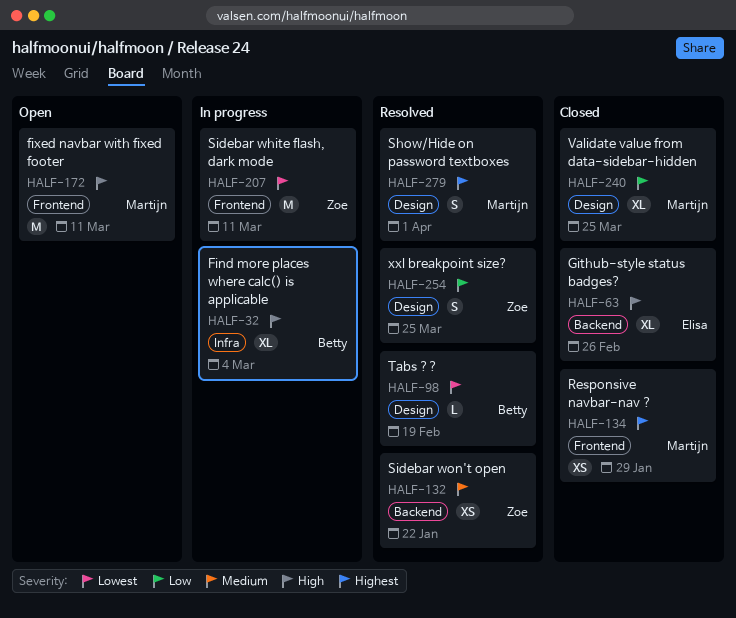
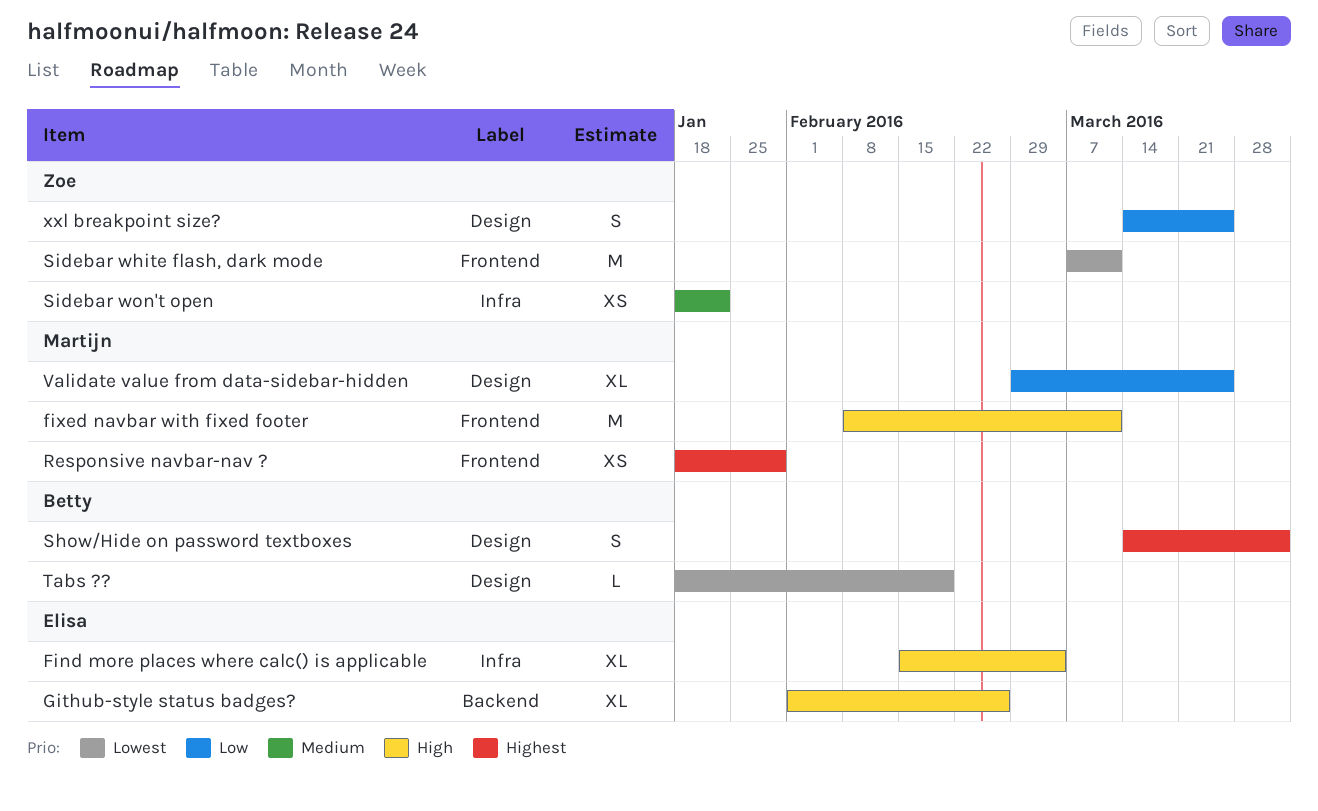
Find more places where calc() is applicable, owner: Betty -> Elisa
Show/Hide on password textboxes, owner: Martijn -> Betty
Sidebar won't open, label: Backend -> Infra

